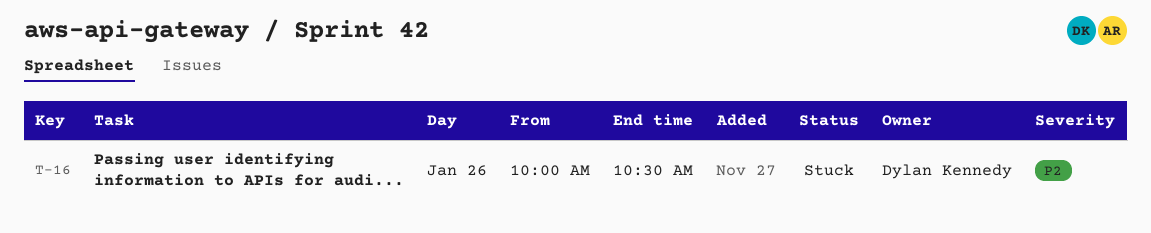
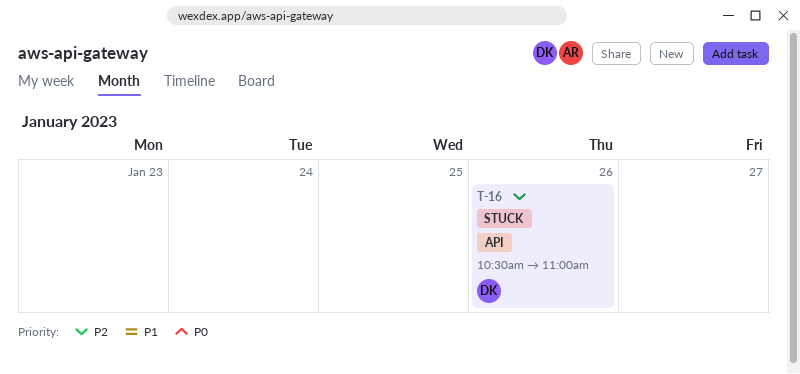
T-16, begins: 10:00 -> 10:30
T-16, ends: 10:30 -> 11:00

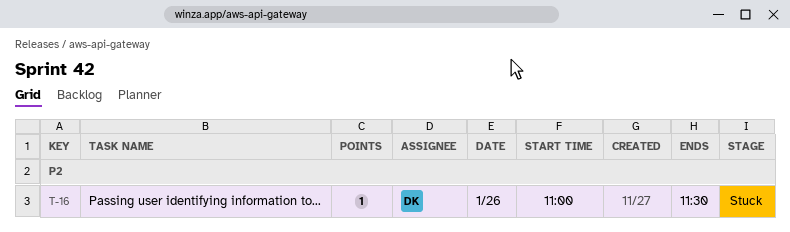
T-16, begins: 10:30 -> 11:00
T-16, ends: 11:00 -> 11:30

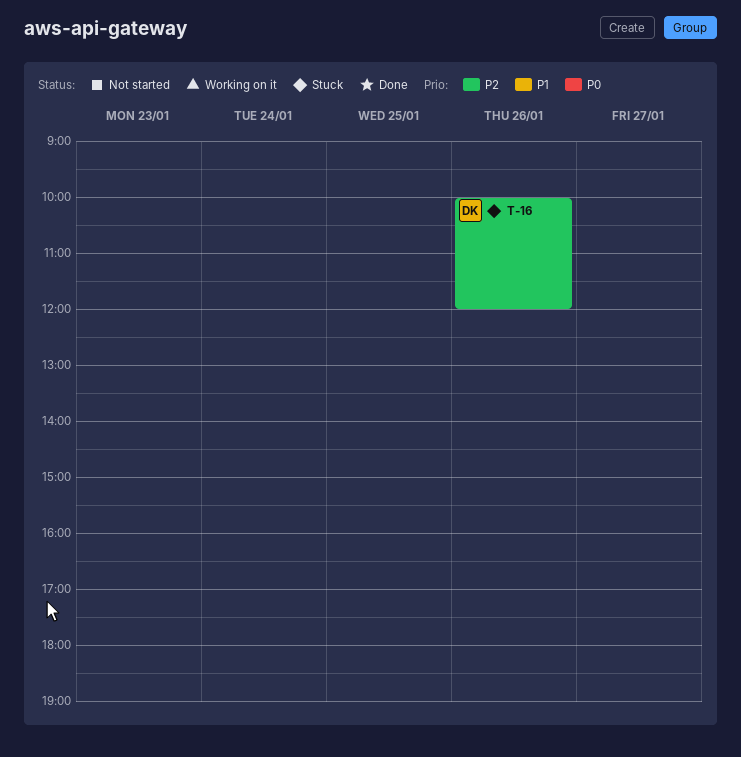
T-16, begins: 11:00 -> 10:00
T-16, ends: 11:30 -> 12:00

